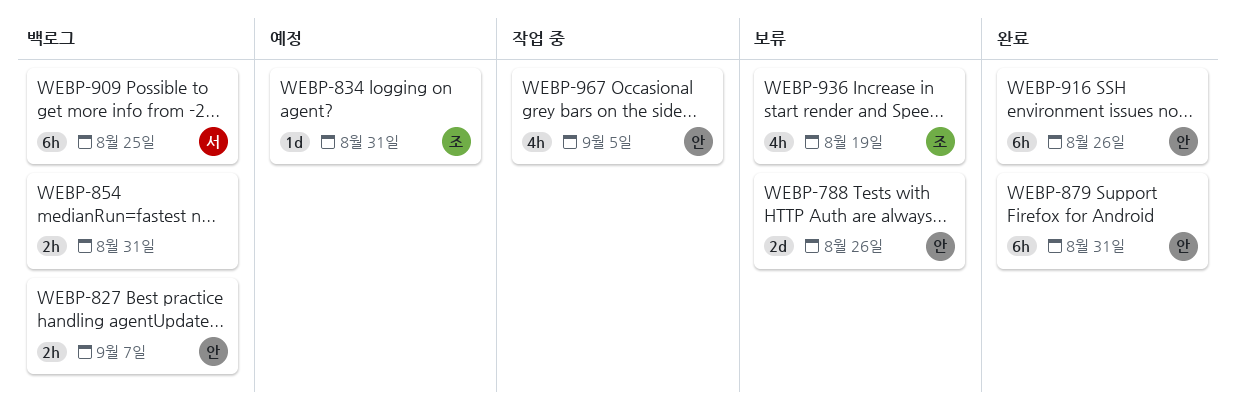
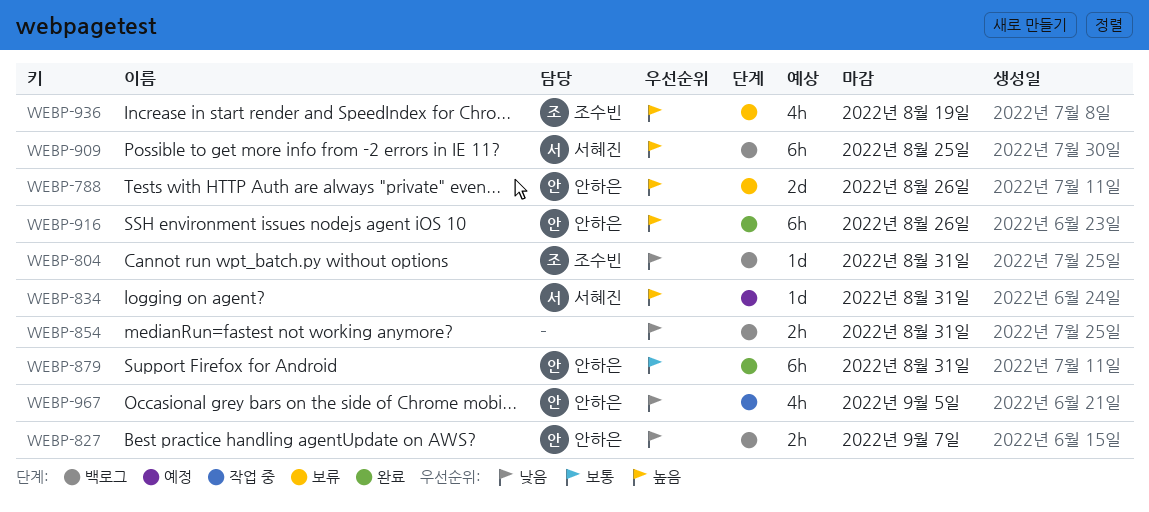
WEBP-804: none -> present
WEBP-834, owner: 조수빈 -> 서혜진

